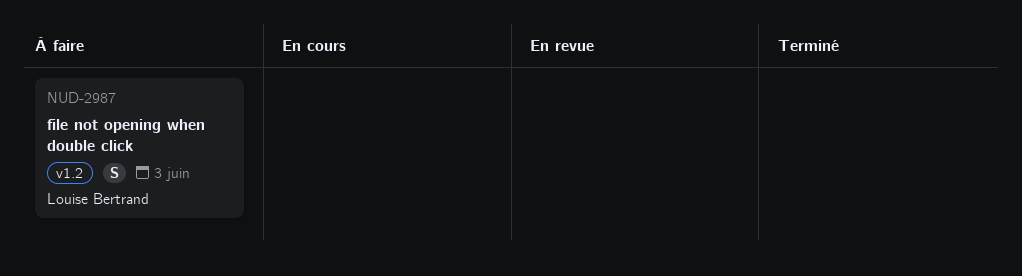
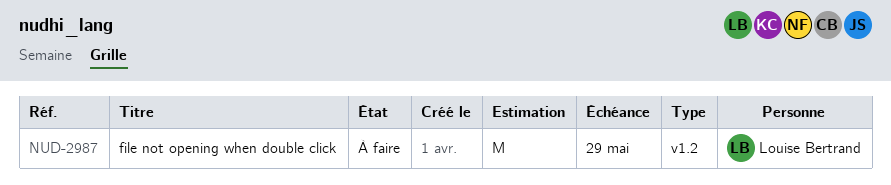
NUD-2987, estimate: S -> M
NUD-2987, due: Jun 3 -> May 29

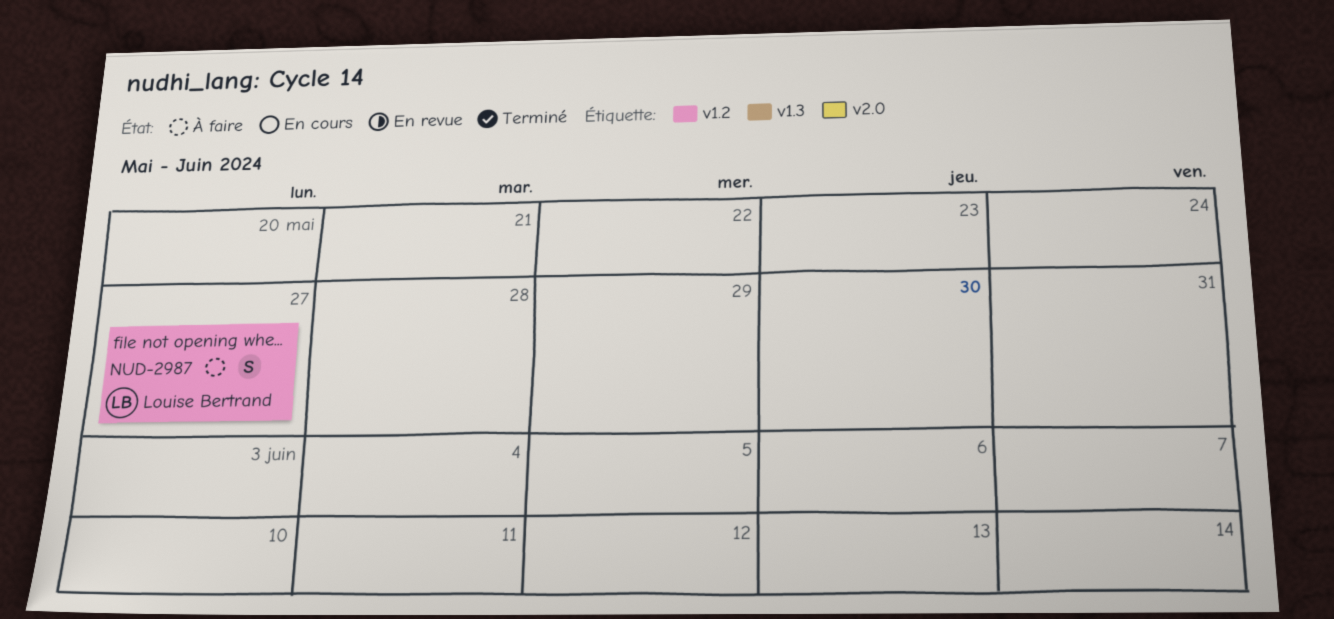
NUD-2987, estimate: M -> S
NUD-2987, due: May 29 -> May 27

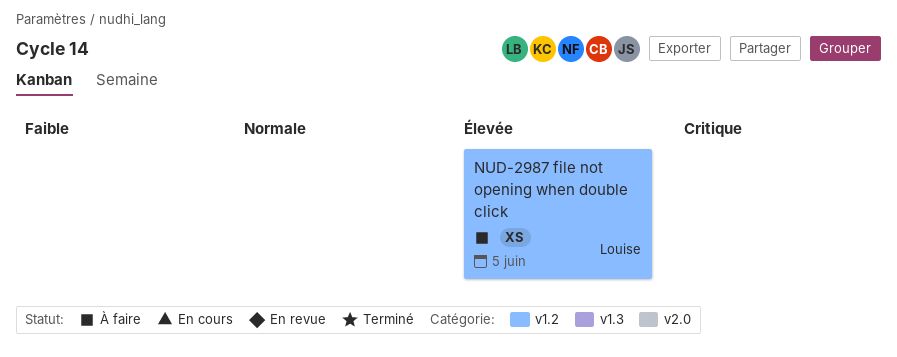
NUD-2987, estimate: S -> XS
NUD-2987, due: May 27 -> Jun 5

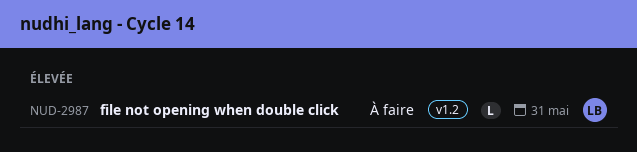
NUD-2987, estimate: XS -> L
NUD-2987, due: Jun 5 -> May 31

